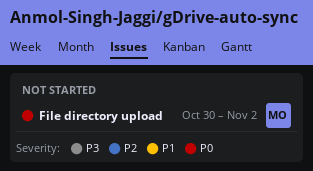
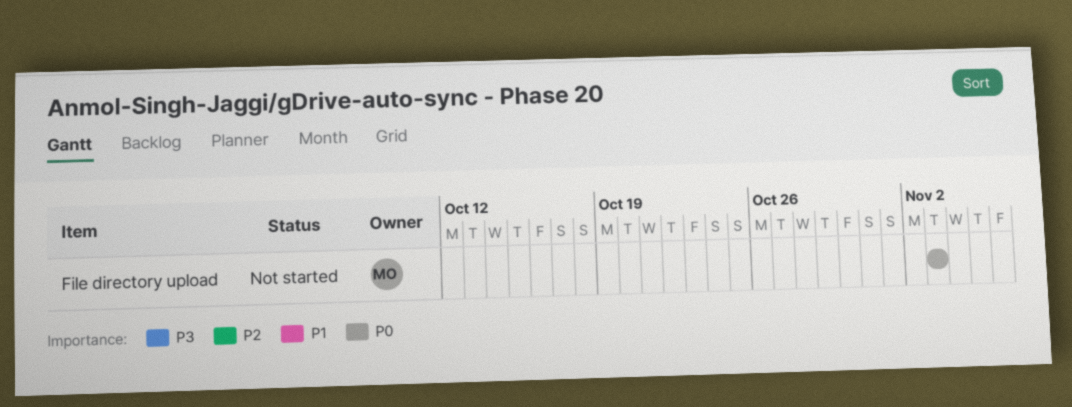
File directory upload, start: Oct 30 -> Nov 3
File directory upload, due: Nov 2 -> Nov 3

